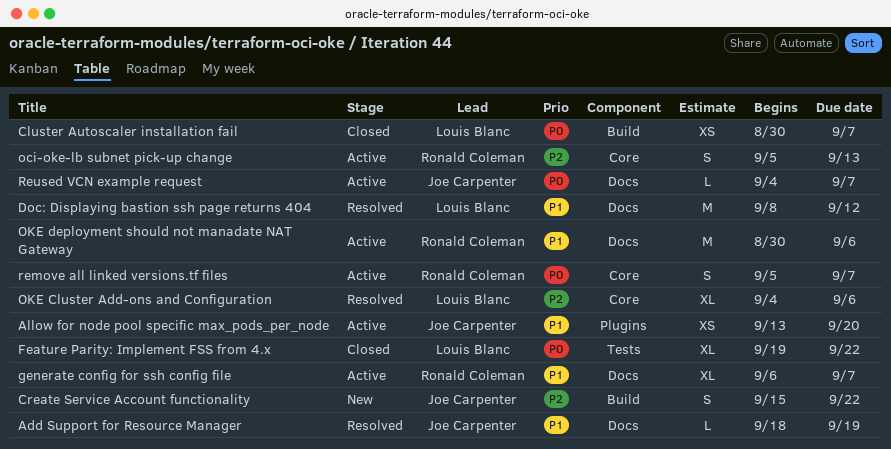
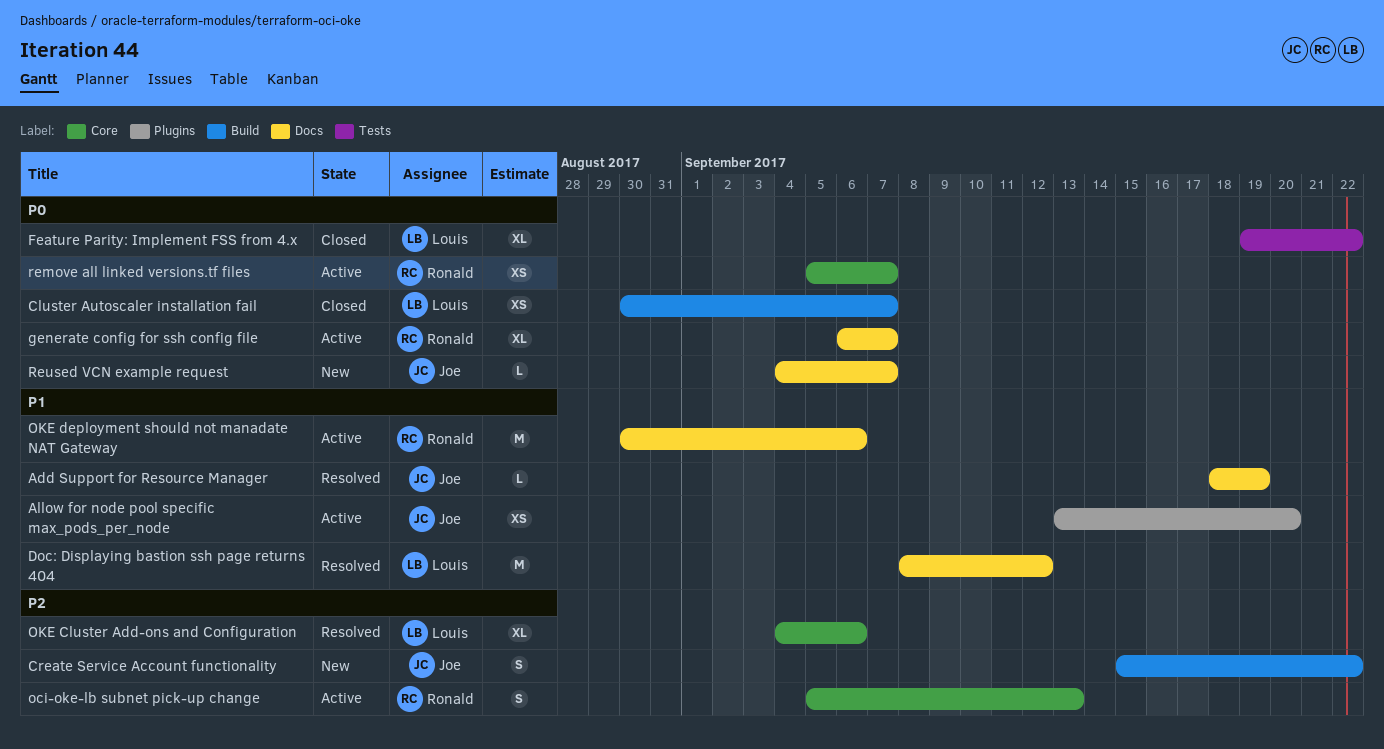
generate config for ssh config file, priority: P1 -> P0
remove all linked versions.tf files, estimate: S -> XS
Reused VCN example request, status: Active -> New

